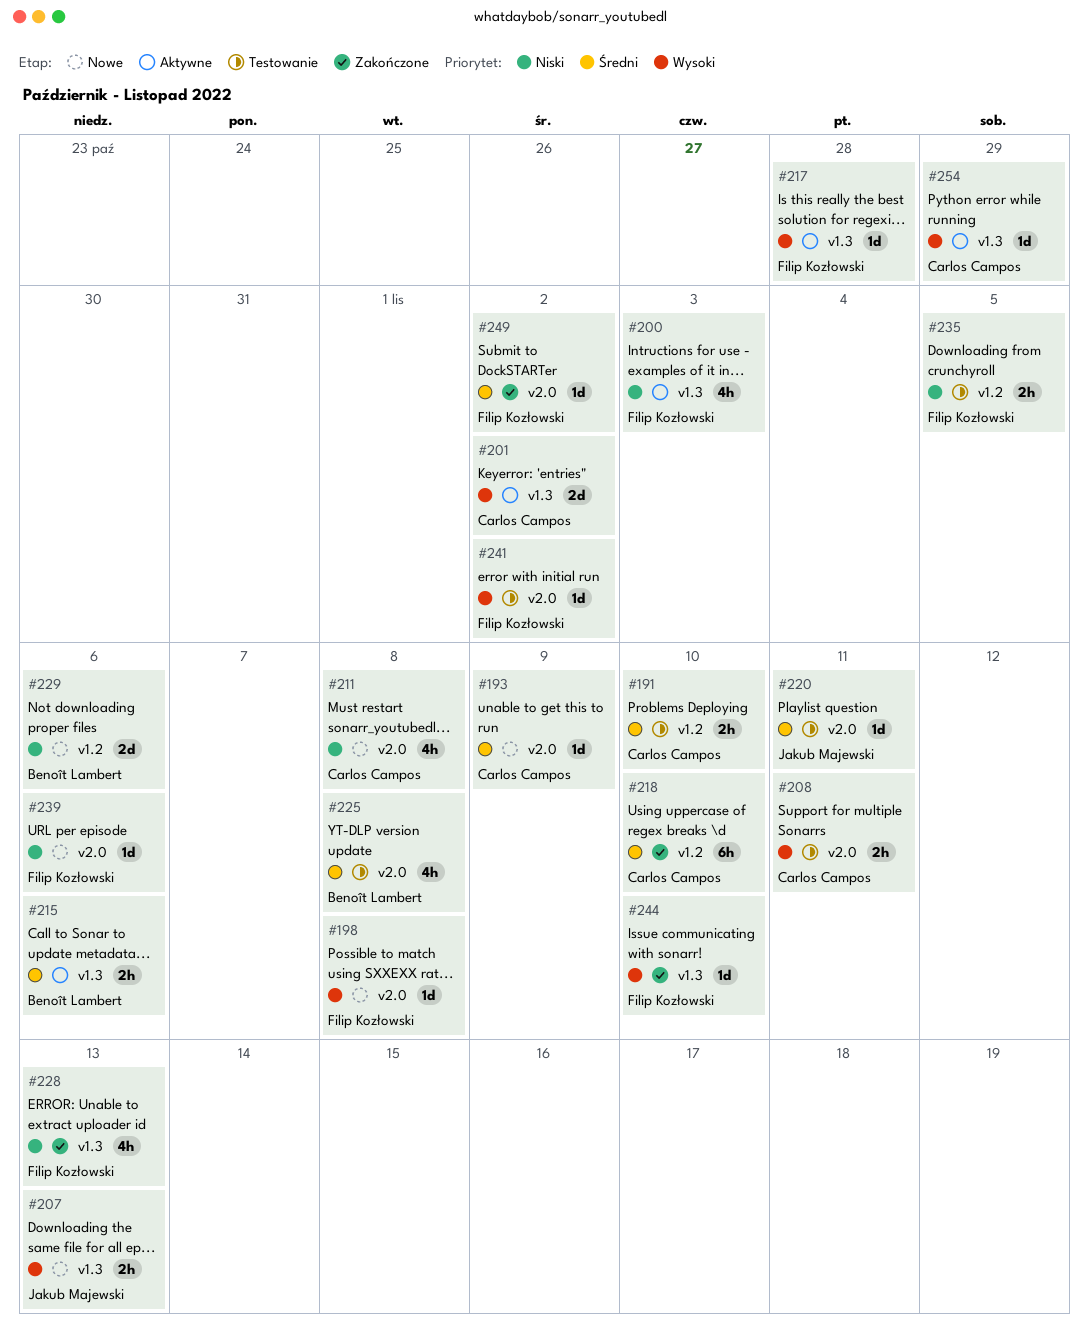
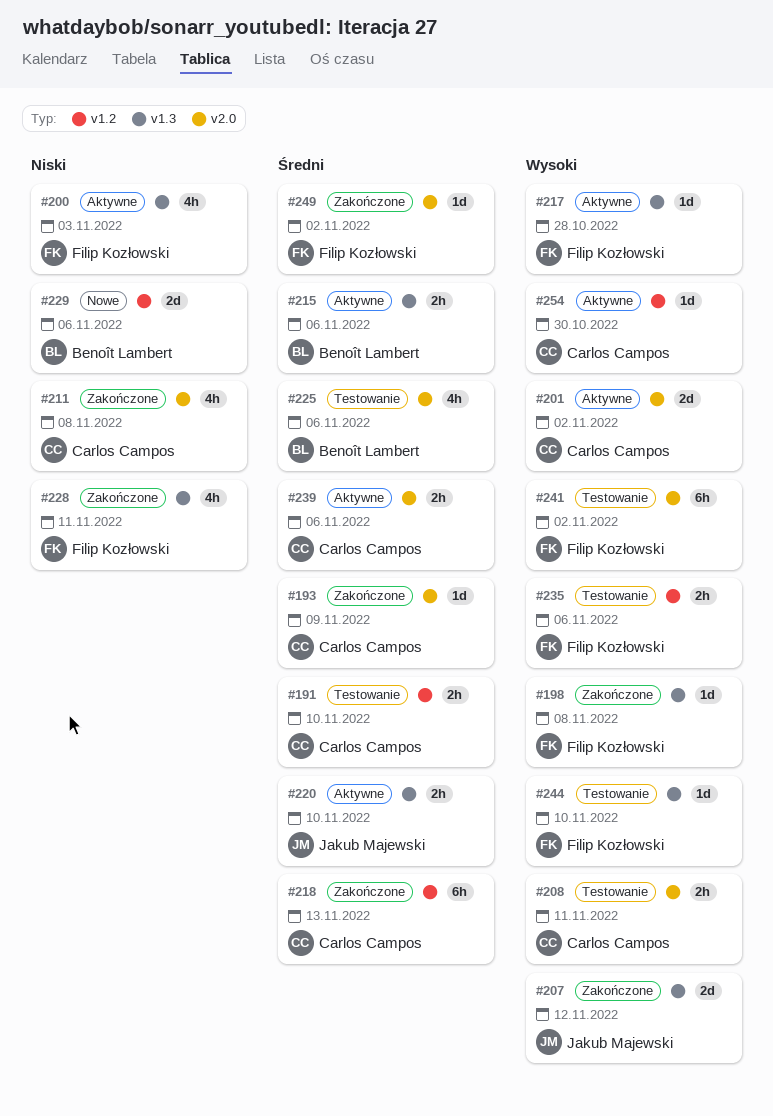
#193, status: Nowe -> Zakończone
#198, status: Nowe -> Zakończone
#198, label: v2.0 -> v1.3
#201, label: v1.3 -> v2.0
#207, status: Nowe -> Zakończone
#207, estimate: 2h -> 2d
#207, due: Nov 13 -> Nov 12
#211, status: Nowe -> Zakończone
#218, due: Nov 10 -> Nov 13
#220, status: Testowanie -> Aktywne
#220, label: v2.0 -> v1.3
#220, estimate: 1d -> 2h
#220, due: Nov 11 -> Nov 10
#225, due: Nov 8 -> Nov 6
#228, due: Nov 13 -> Nov 11
#235, priority: Niski -> Wysoki
#235, due: Nov 5 -> Nov 6
#239, status: Nowe -> Aktywne
#239, owner: Filip Kozłowski -> Carlos Campos
#239, priority: Niski -> Średni
#239, estimate: 1d -> 2h
#241, estimate: 1d -> 6h
#244, status: Zakończone -> Testowanie
#254, label: v1.3 -> v1.2
#254, due: Oct 29 -> Oct 30

